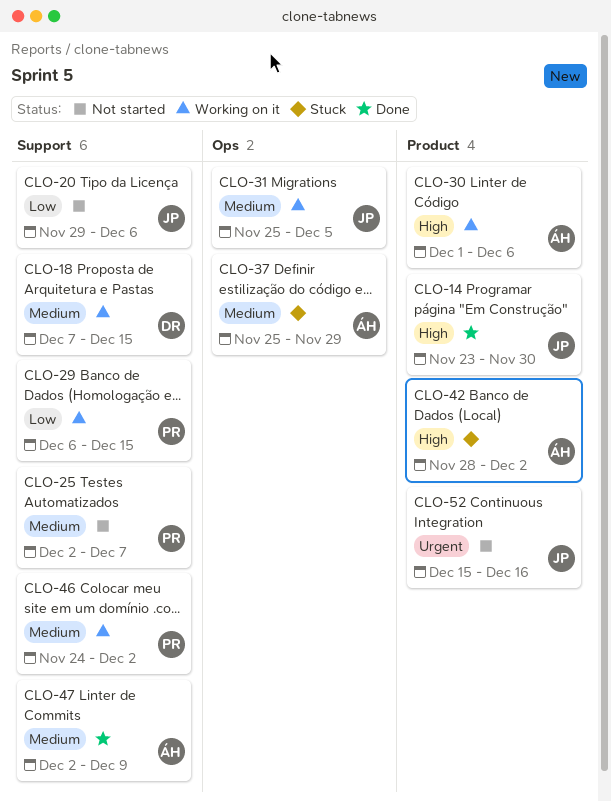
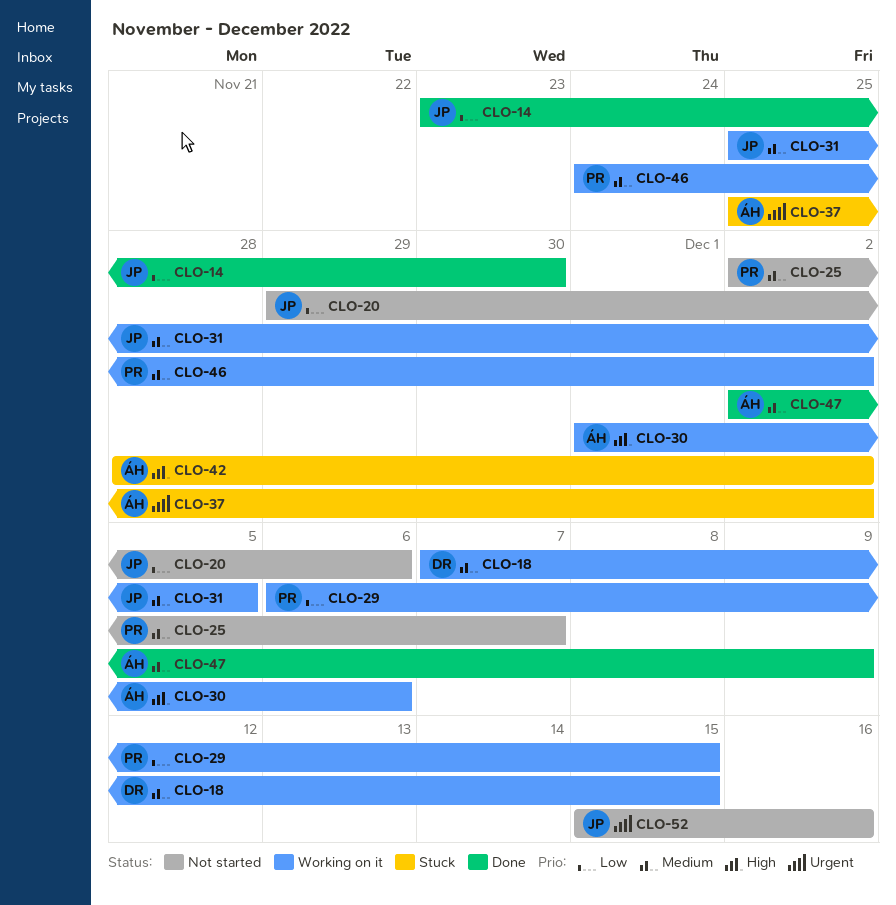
CLO-14, priority: High -> Low
CLO-37, priority: Medium -> Urgent
CLO-37, due: Nov 29 -> Dec 2

